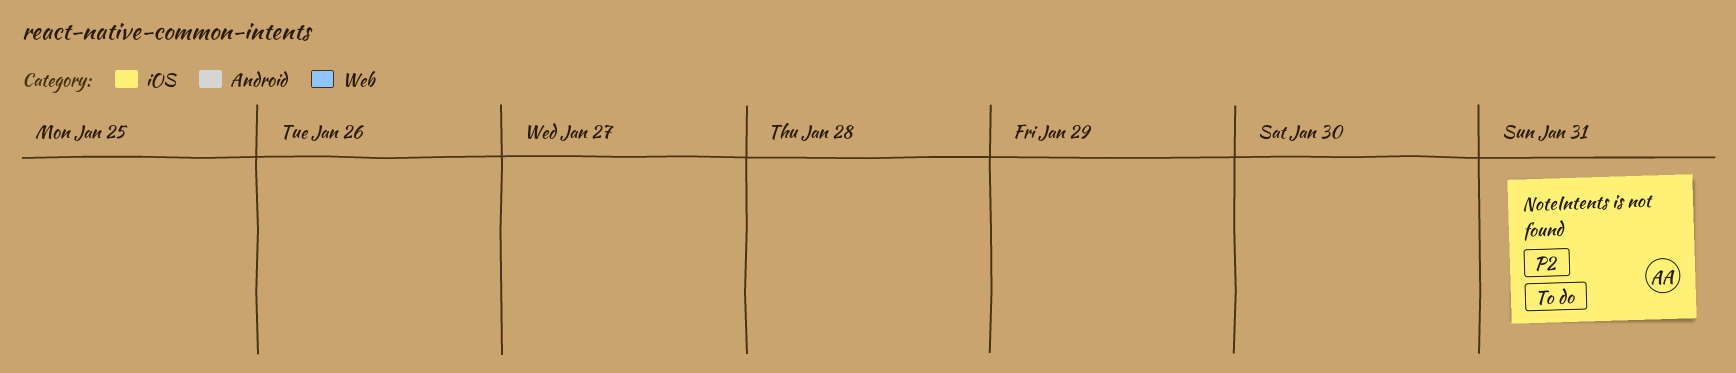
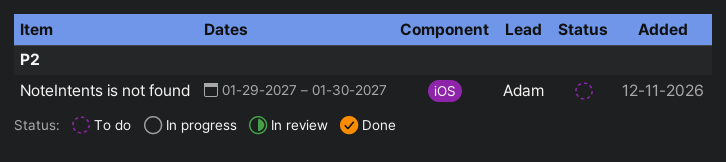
NoteIntents is not found, due: Jan 31 -> Jan 30

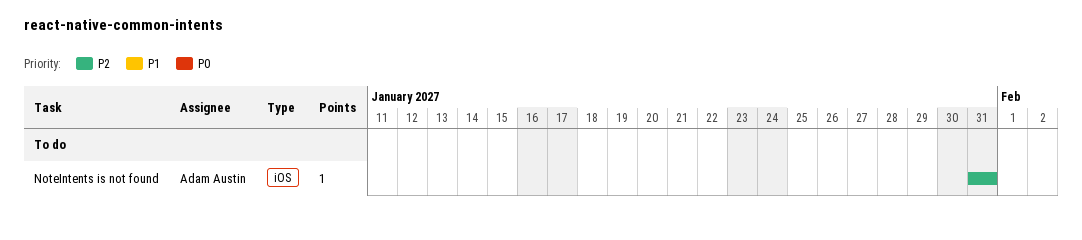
NoteIntents is not found, start: Jan 29 -> Jan 31
NoteIntents is not found, due: Jan 30 -> Jan 31

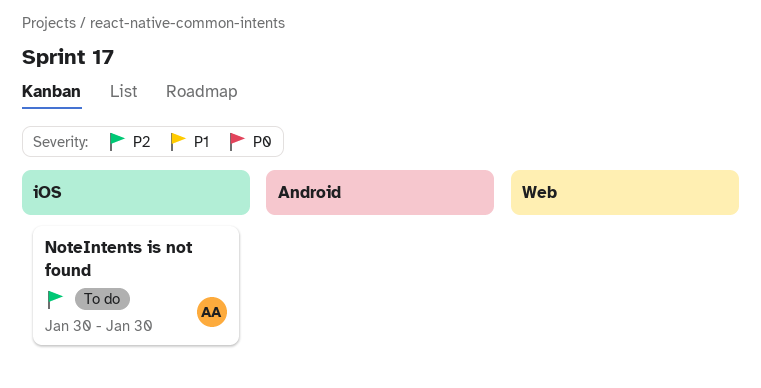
NoteIntents is not found, start: Jan 31 -> Jan 30
NoteIntents is not found, due: Jan 31 -> Jan 30

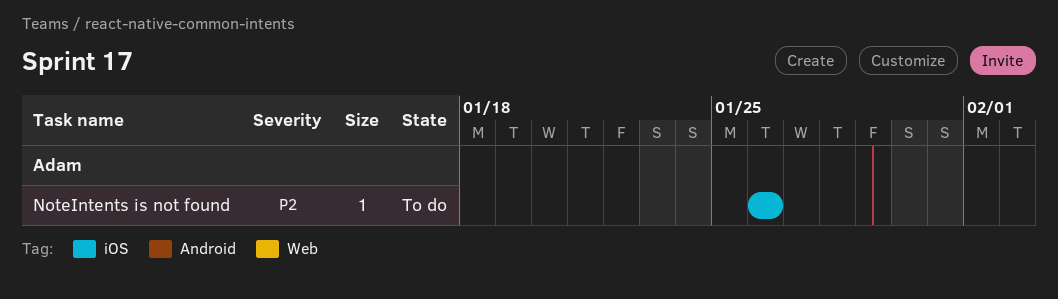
NoteIntents is not found, start: Jan 30 -> Jan 26
NoteIntents is not found, due: Jan 30 -> Jan 26

